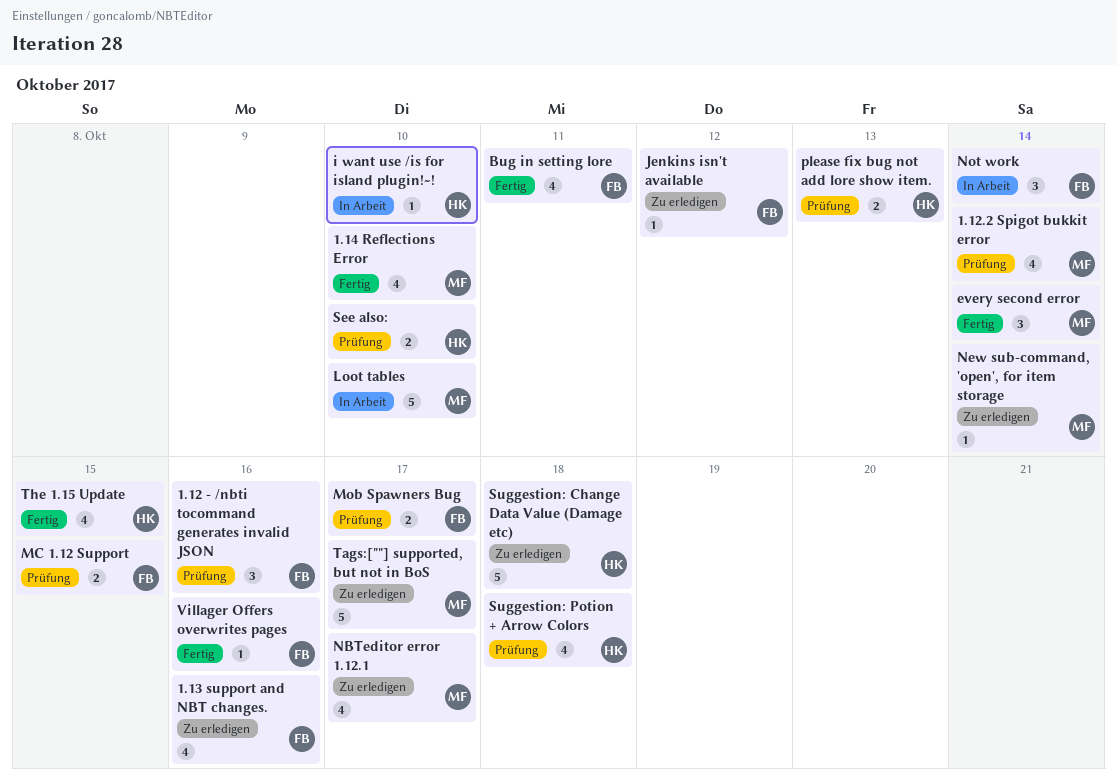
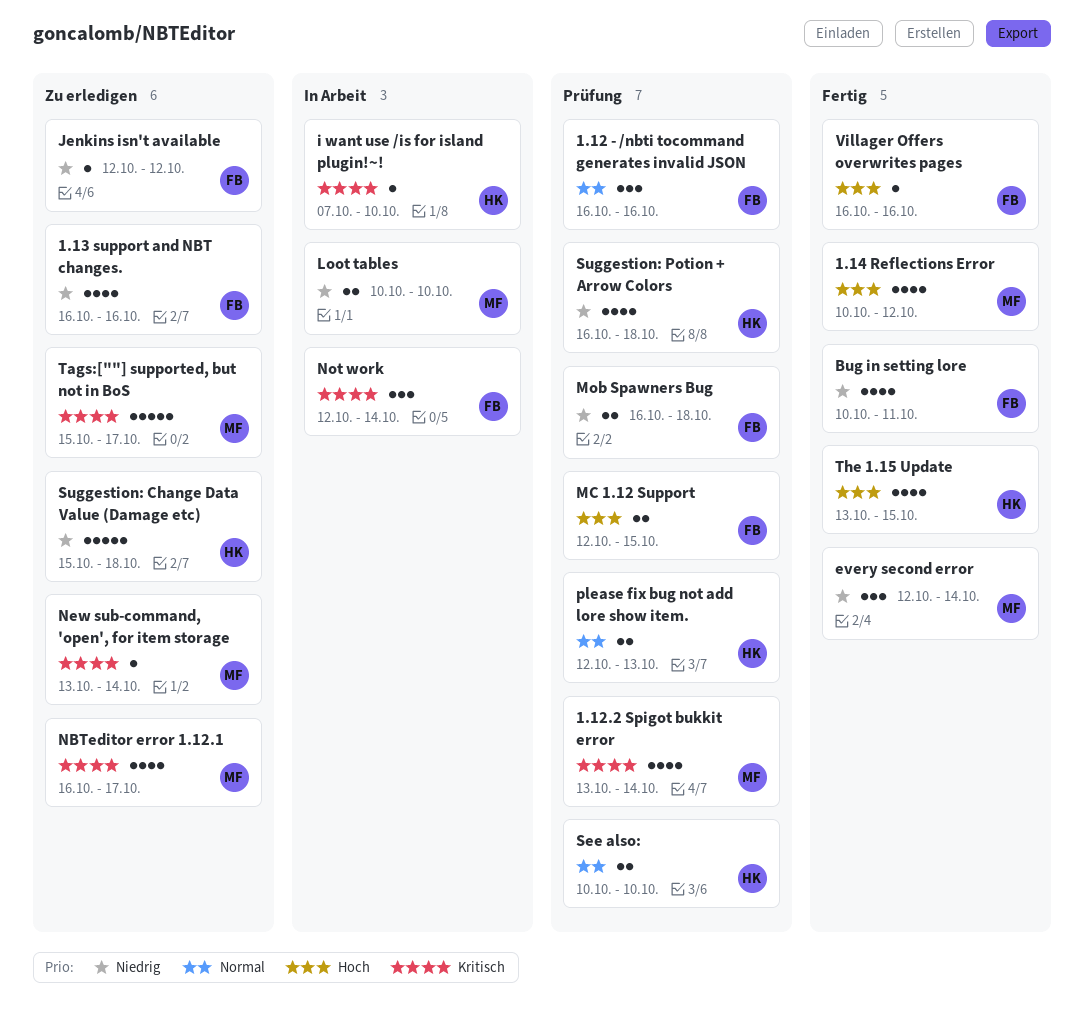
1.14 Reflections Error, due: Oct 10 -> Oct 12
Loot tables, estimate: 5 -> 2
Mob Spawners Bug, due: Oct 17 -> Oct 18

